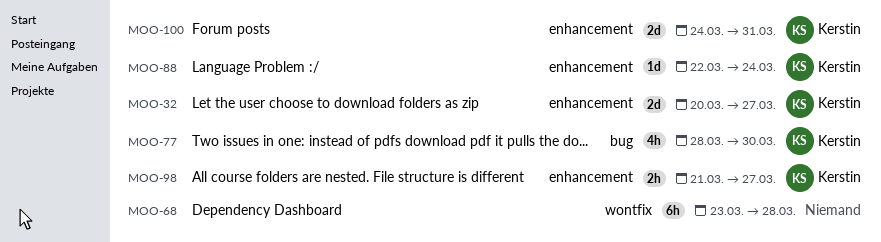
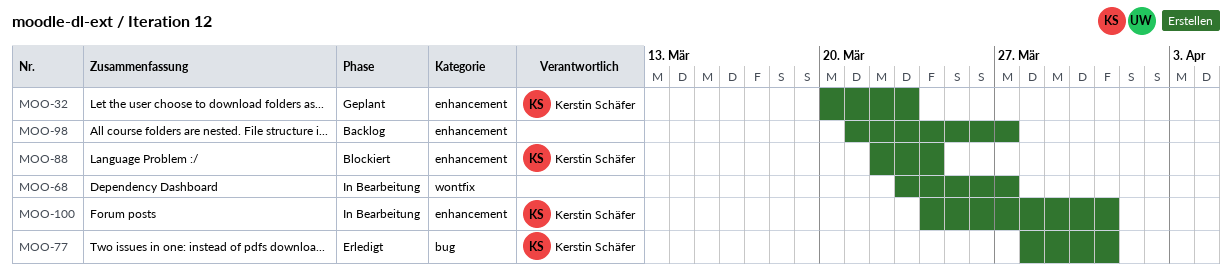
MOO-32, due: Mar 27 -> Mar 23
MOO-68, due: Mar 28 -> Mar 27
MOO-77, due: Mar 30 -> Mar 31
MOO-98, owner: Kerstin Schäfer -> none

